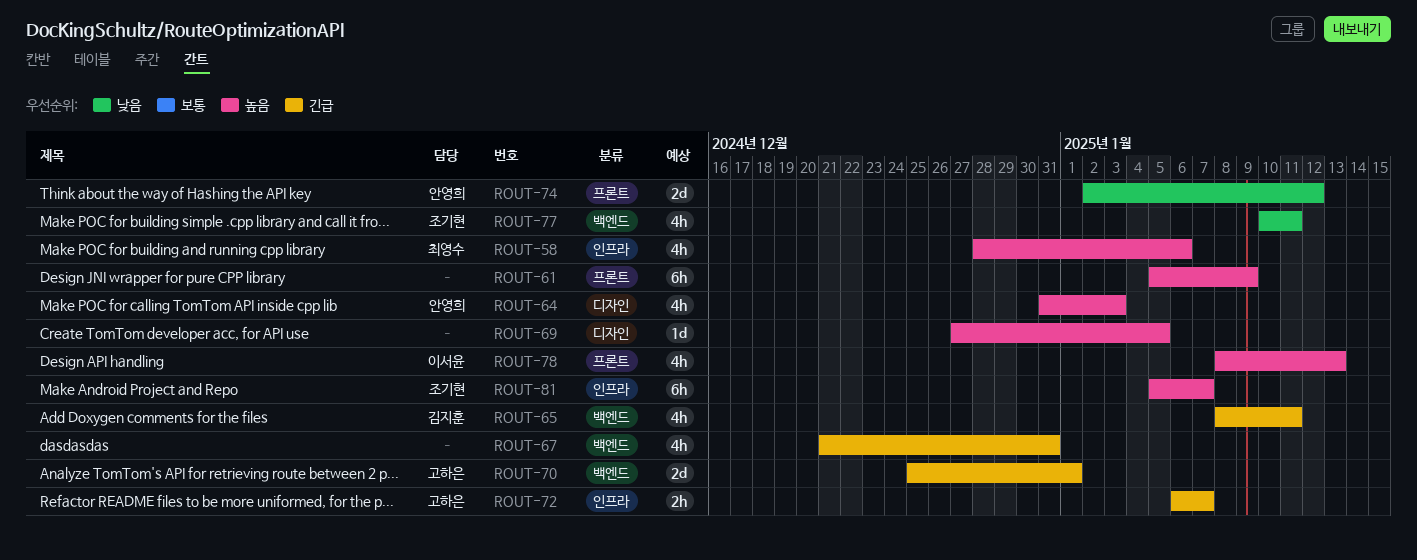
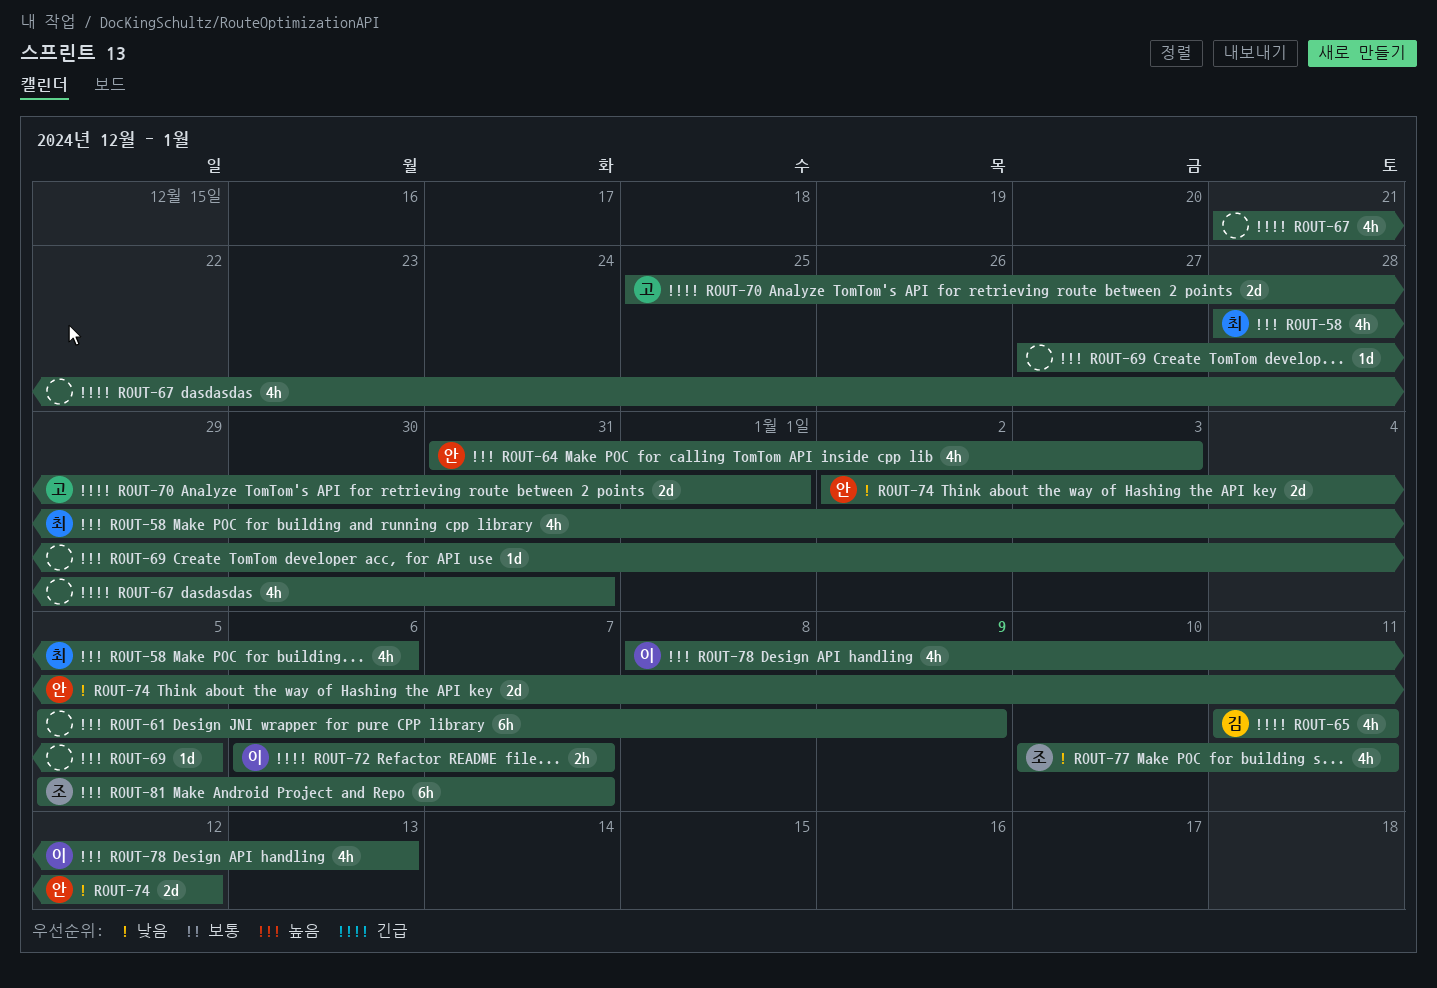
ROUT-65, start: Jan 8 -> Jan 11
ROUT-72, owner: 고하은 -> 이서윤

